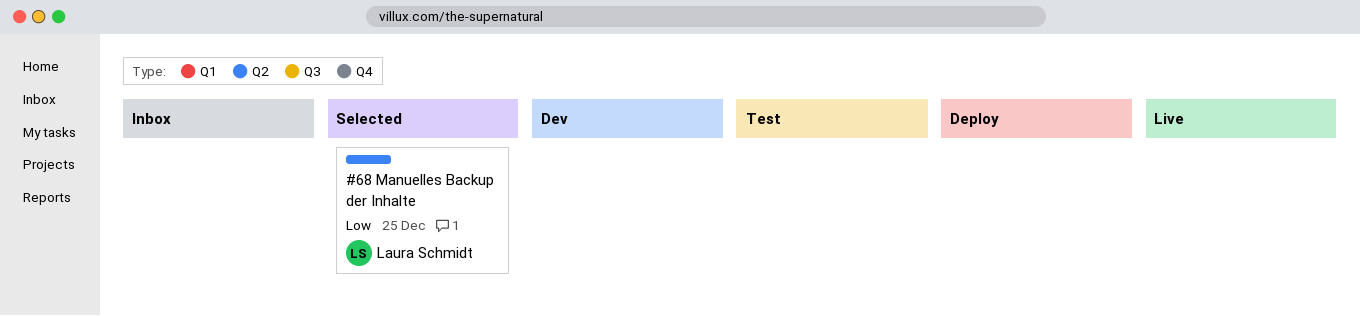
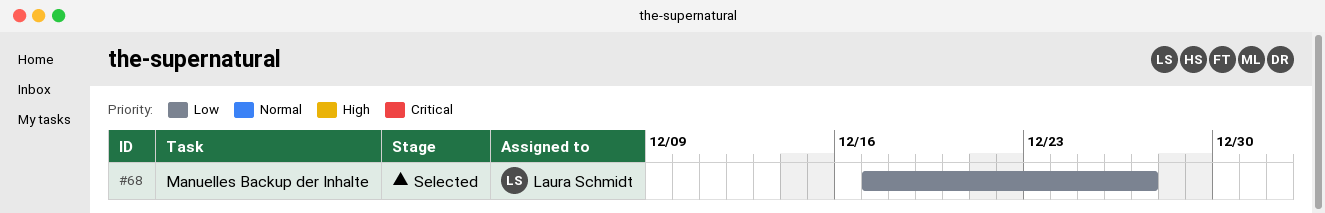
#68, due: Dec 25 -> Dec 27

